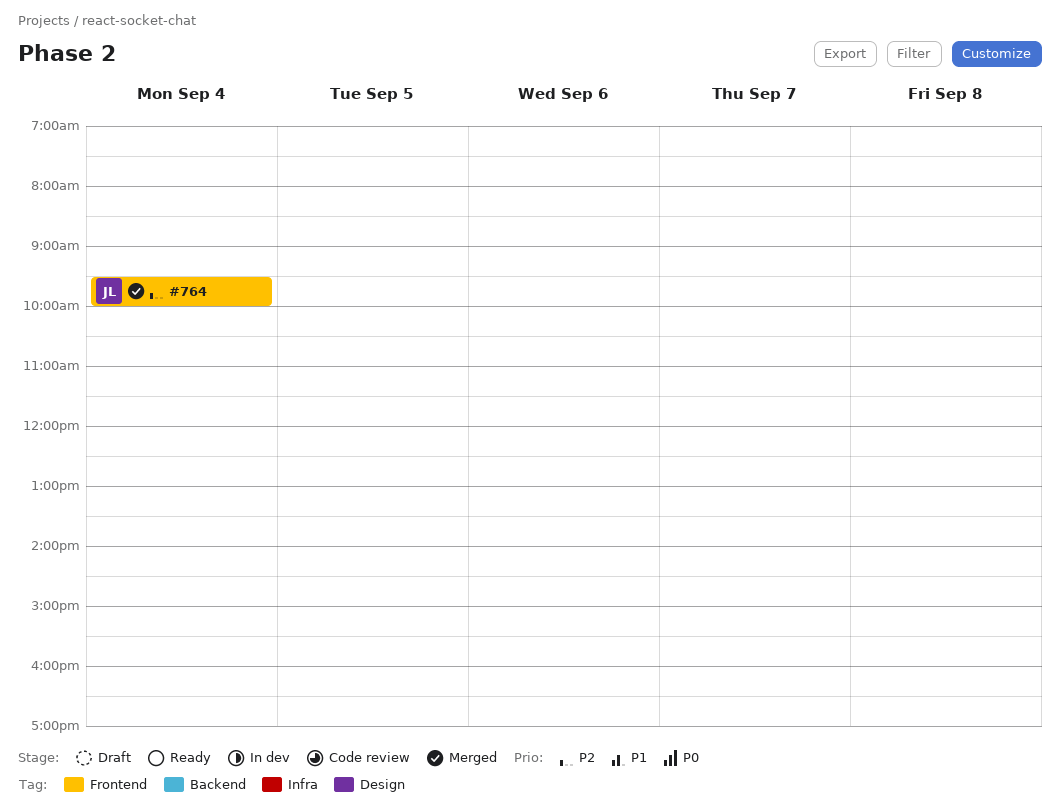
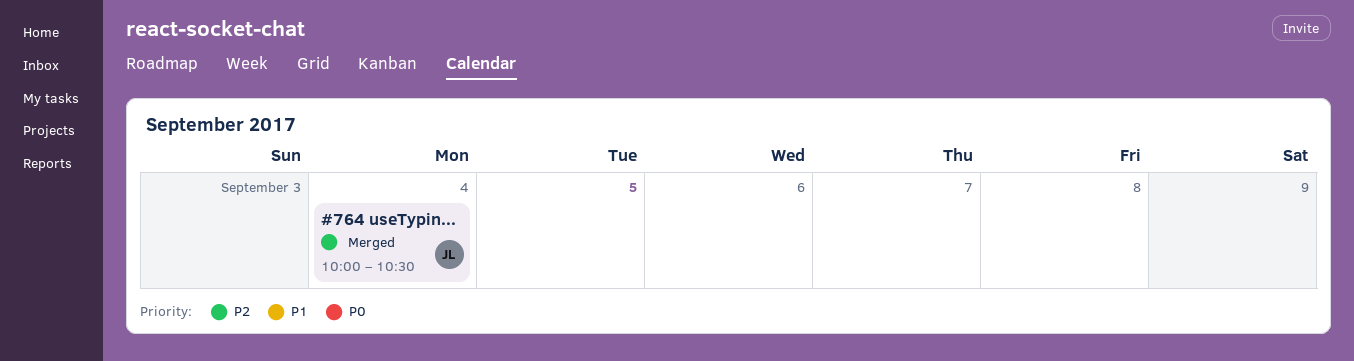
#764, begins: 09:30 -> 10:00
#764, ends: 10:00 -> 10:30

